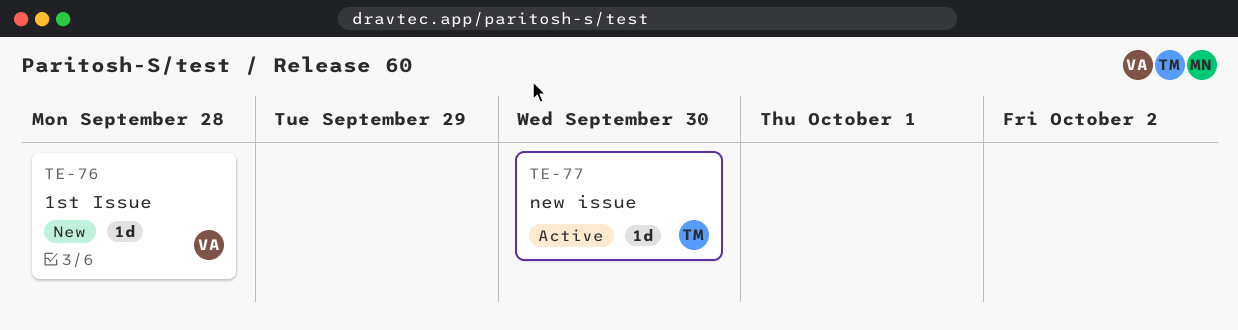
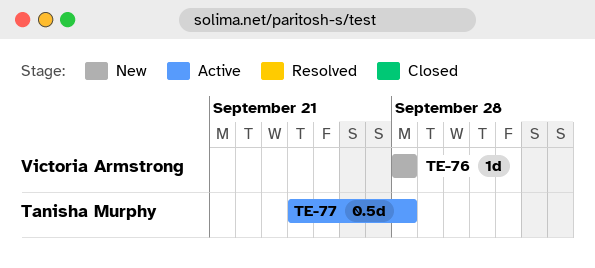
TE-77, estimate: 1d -> 0.5d
TE-77, due: Sep 30 -> Sep 28

